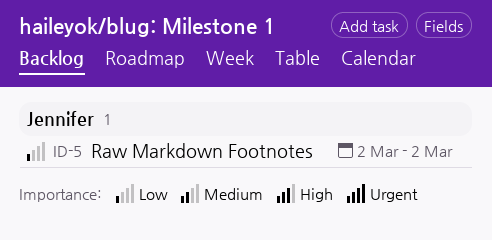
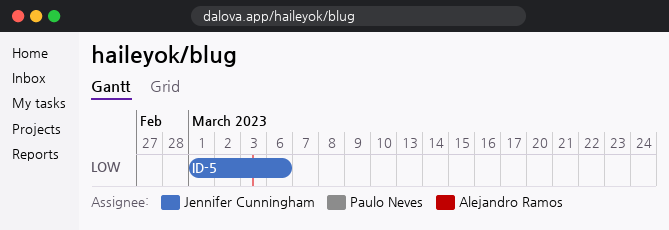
ID-5, start: Mar 2 -> Mar 1
ID-5, due: Mar 2 -> Mar 6

